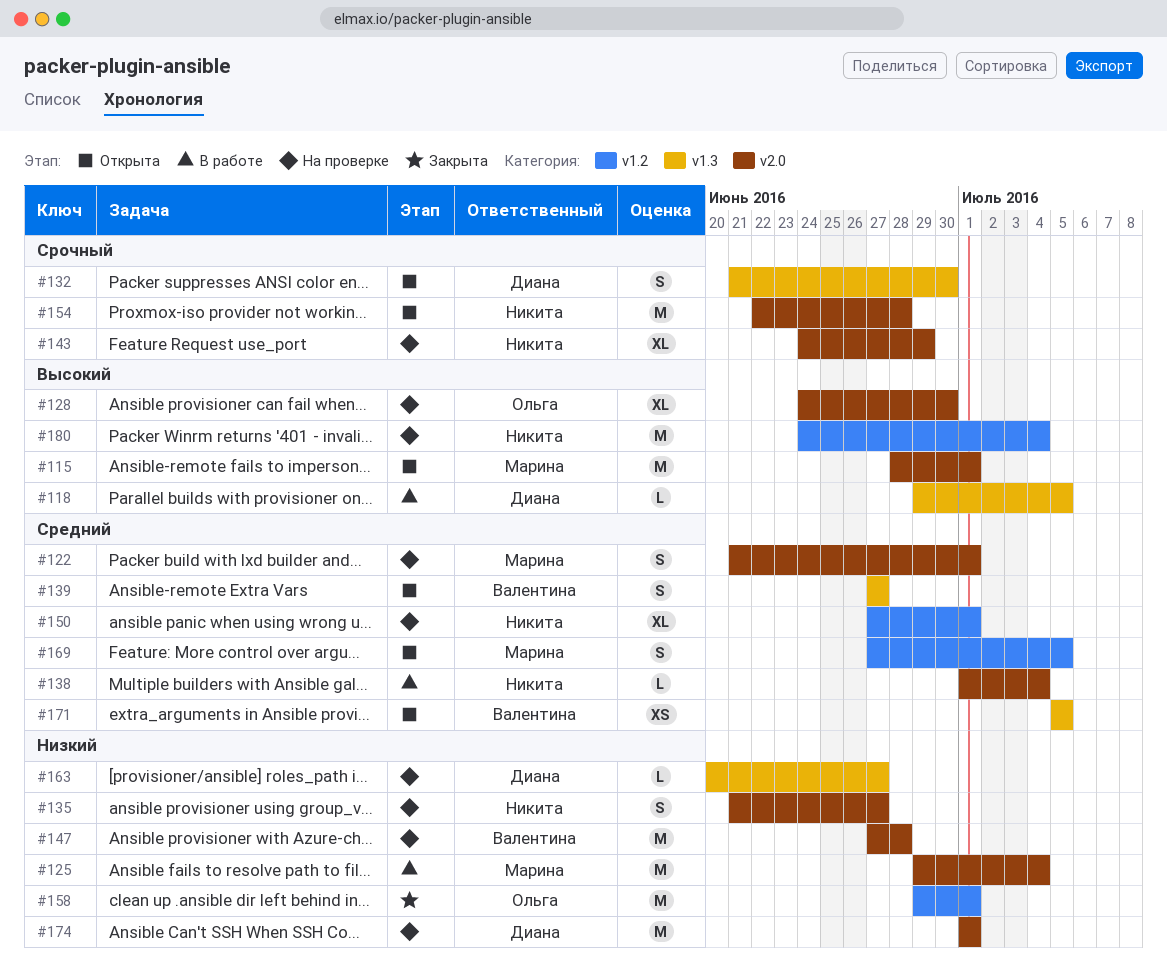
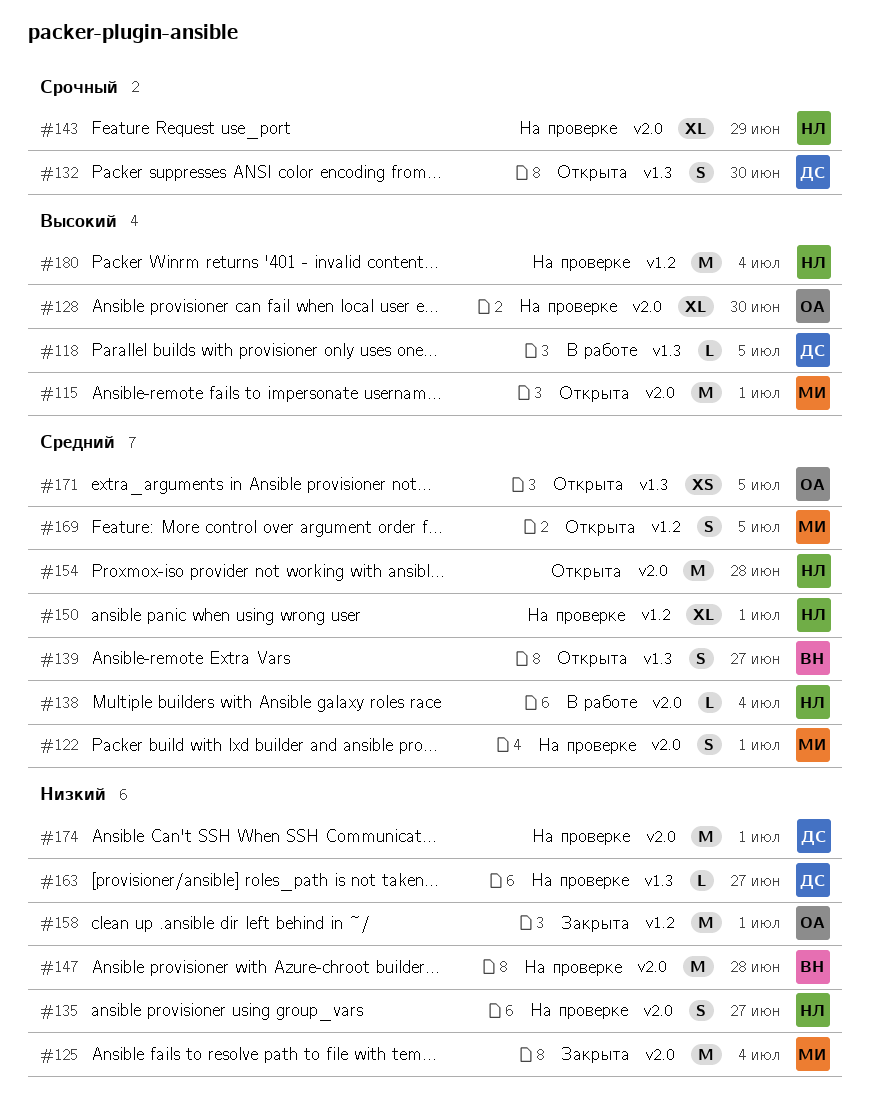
#125, status: В работе -> Закрыта
#154, priority: Срочный -> Средний
#171, owner: Валентина -> Ольга

